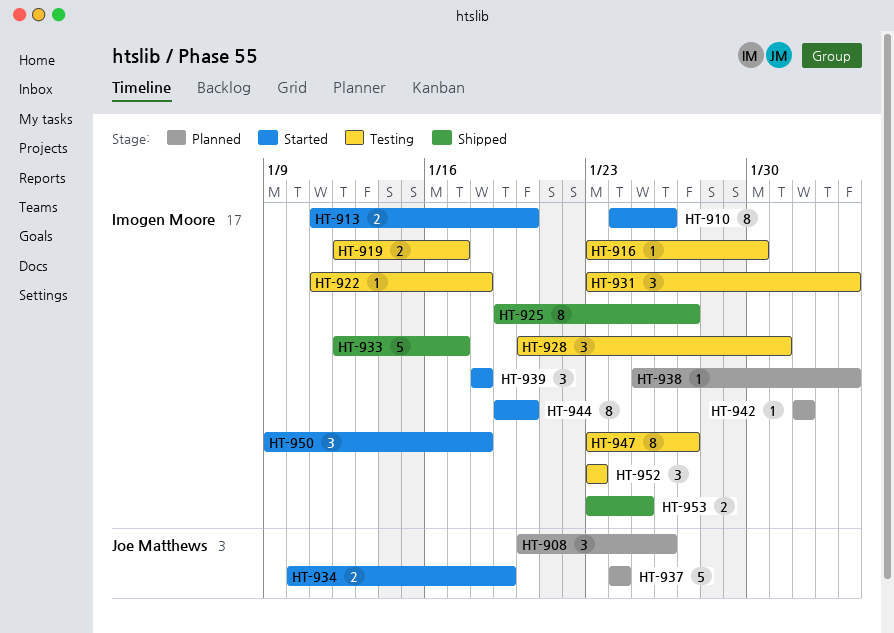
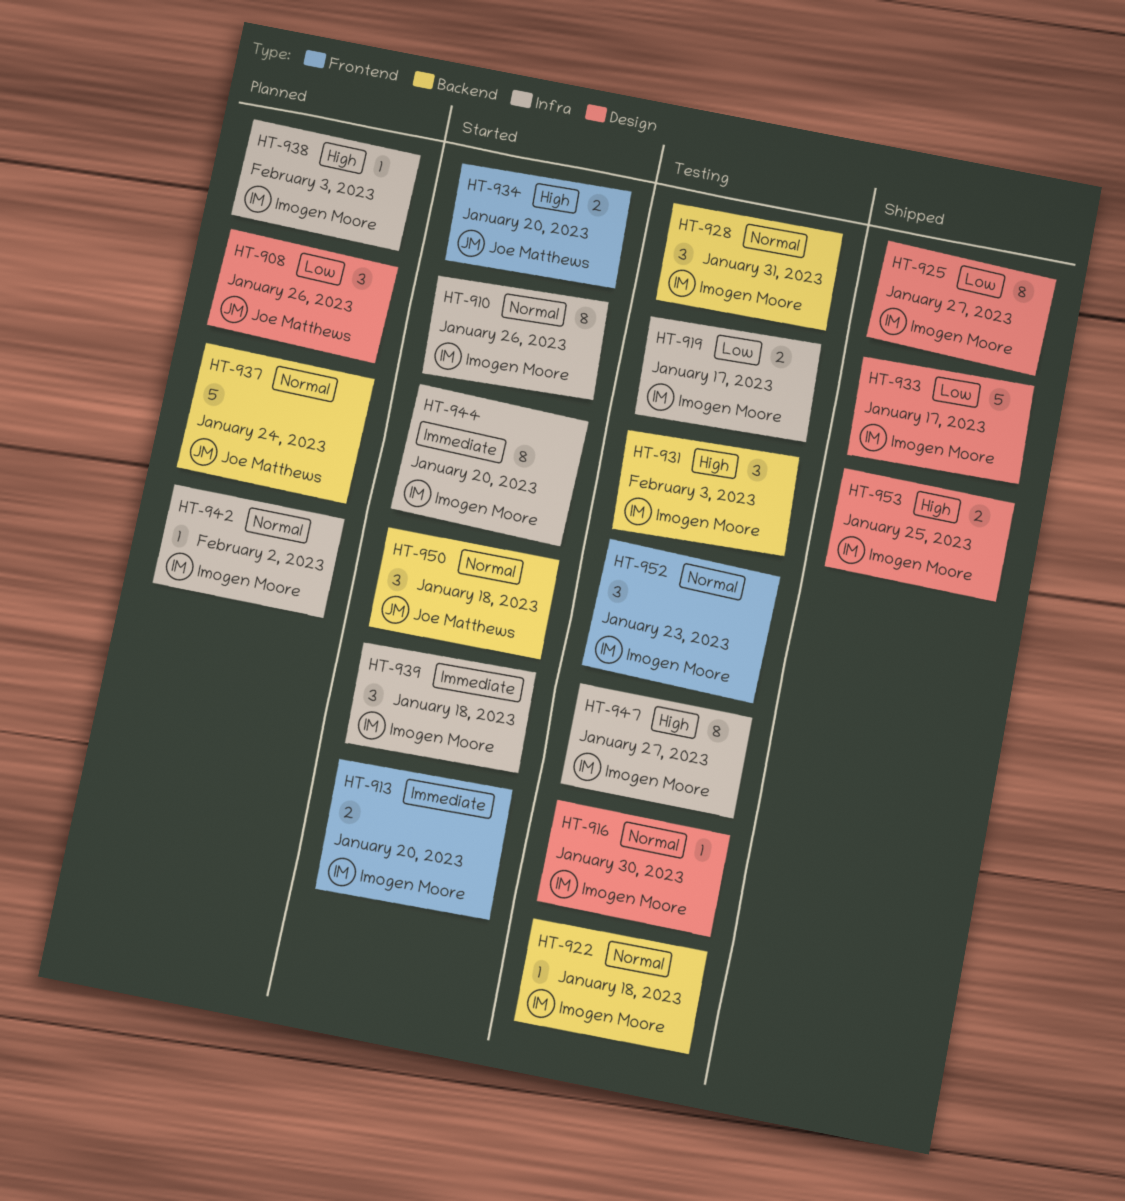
HT-934, due: Jan 19 -> Jan 20
HT-942, due: Feb 1 -> Feb 2
HT-950, owner: Imogen Moore -> Joe Matthews

